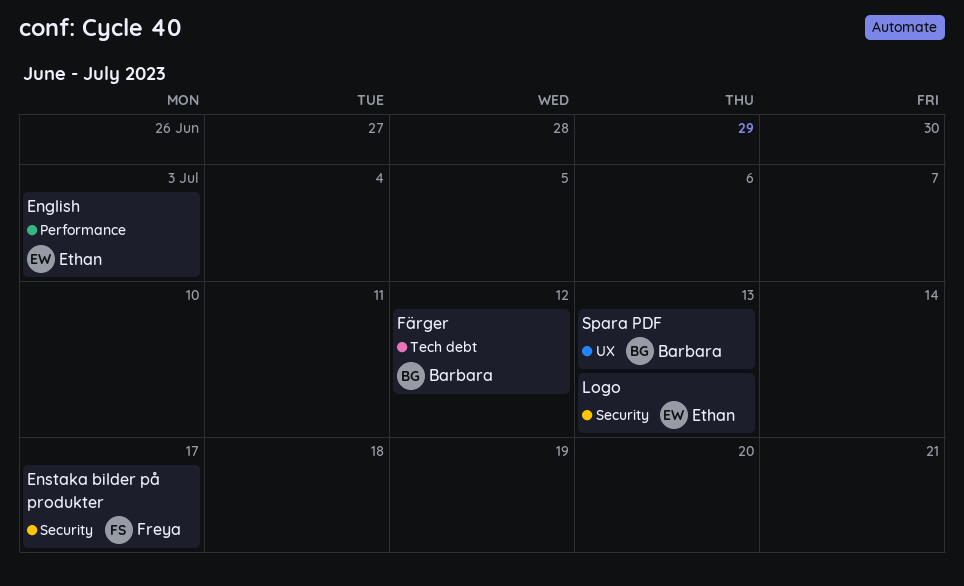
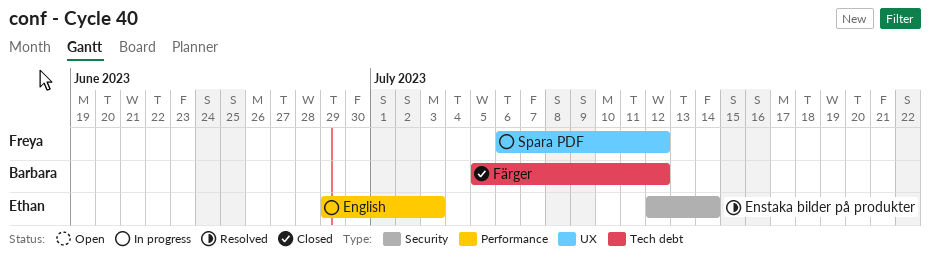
Enstaka bilder på produkter, owner: Freya -> Ethan
Enstaka bilder på produkter, due: Jul 17 -> Jul 14
Logo: present -> none
Spara PDF, owner: Barbara -> Freya
Spara PDF, due: Jul 13 -> Jul 12

